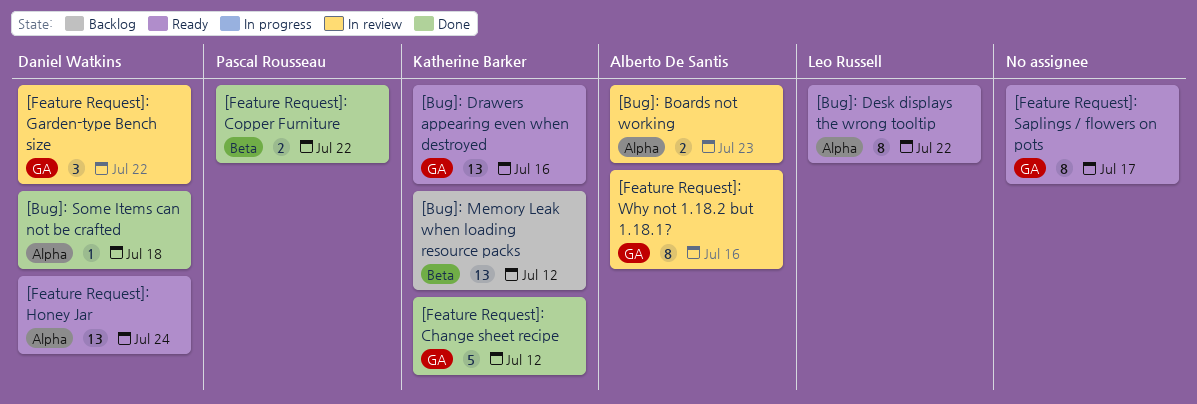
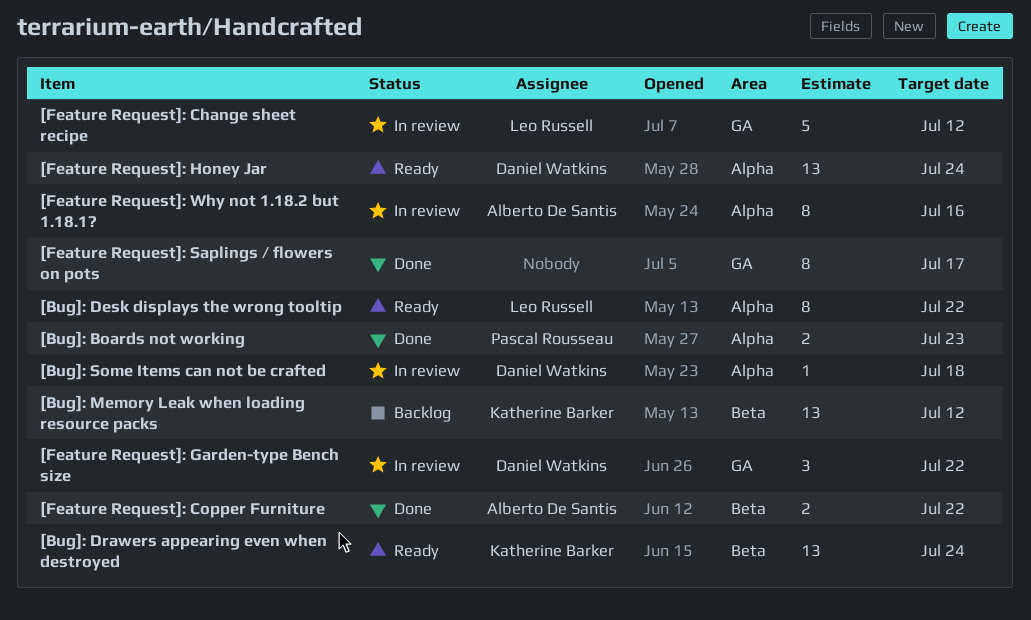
[Bug]: Boards not working, status: In review -> Done
[Bug]: Boards not working, owner: Alberto De Santis -> Pascal Rousseau
[Bug]: Drawers appearing even when destroyed, label: GA -> Beta
[Bug]: Drawers appearing even when destroyed, due: Jul 16 -> Jul 24
[Bug]: Some Items can not be crafted, status: Done -> In review
[Feature Request]: Change sheet recipe, status: Done -> In review
[Feature Request]: Change sheet recipe, owner: Katherine Barker -> Leo Russell
[Feature Request]: Copper Furniture, owner: Pascal Rousseau -> Alberto De Santis
[Feature Request]: Saplings / flowers on pots, status: Ready -> Done
[Feature Request]: Why not 1.18.2 but 1.18.1?, label: GA -> Alpha

